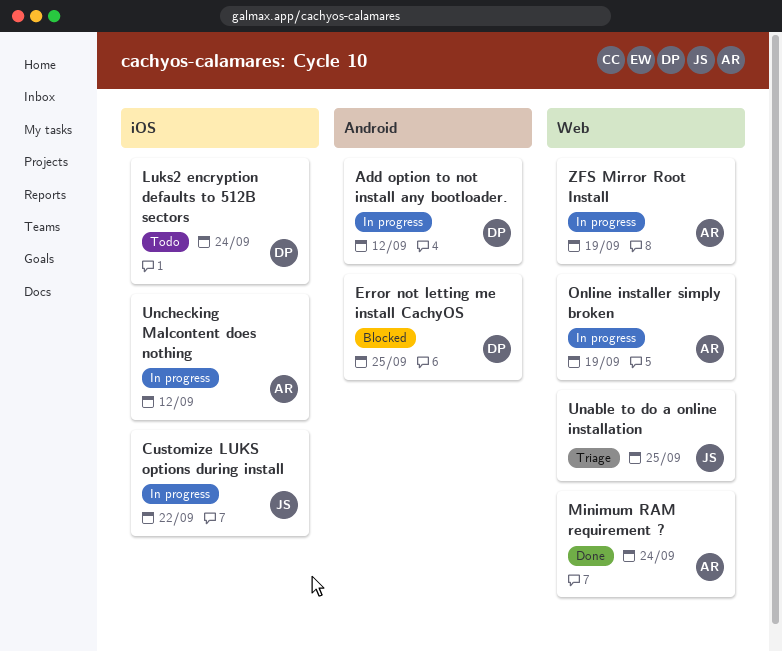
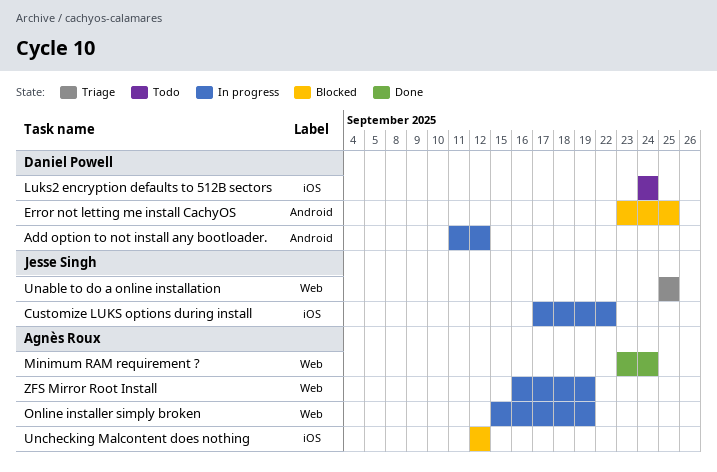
Unchecking Malcontent does nothing, status: In progress -> Blocked

